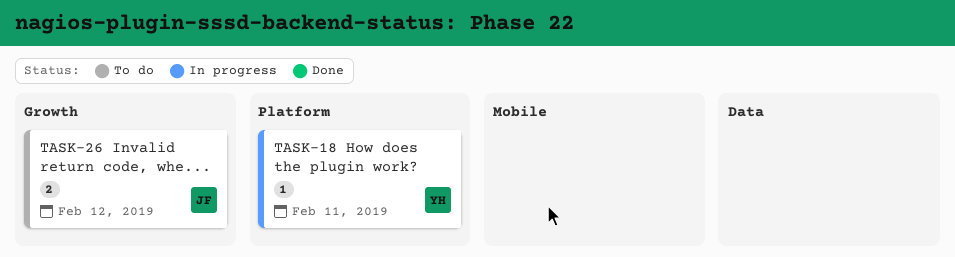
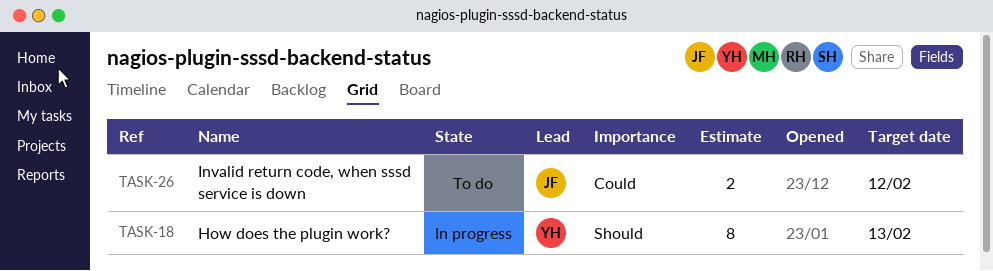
TASK-18, estimate: 1 -> 8
TASK-18, due: Feb 11 -> Feb 13

